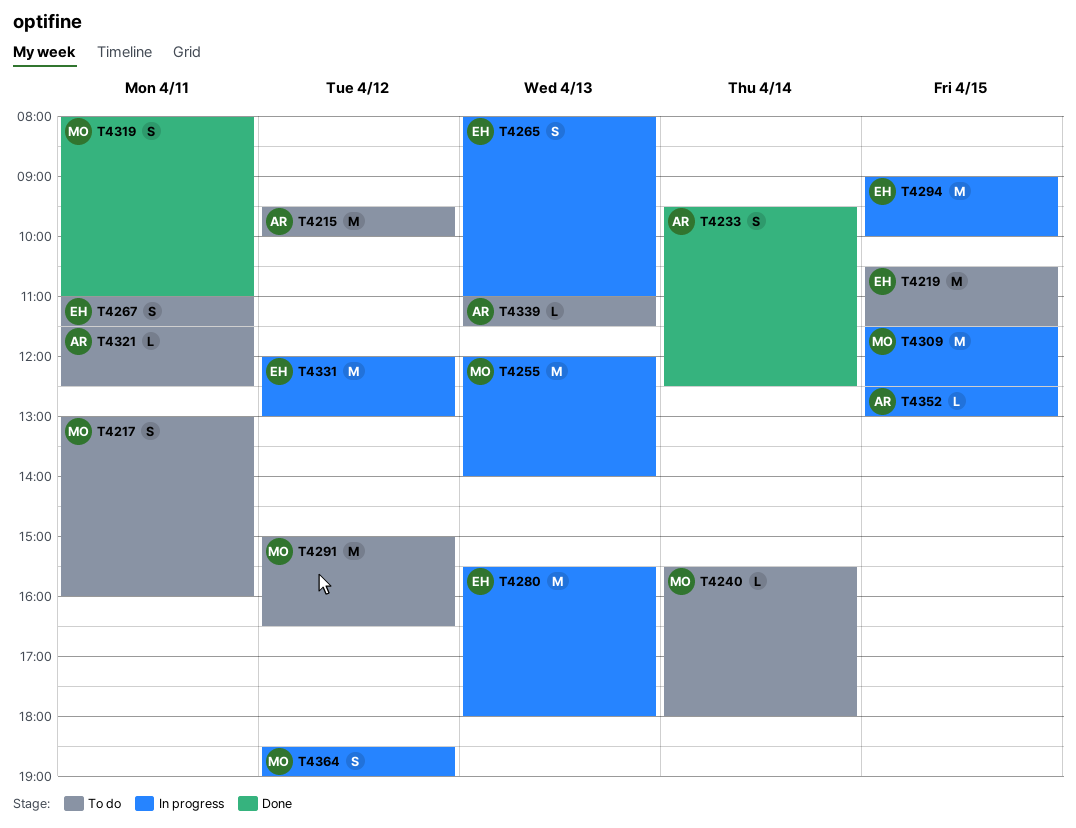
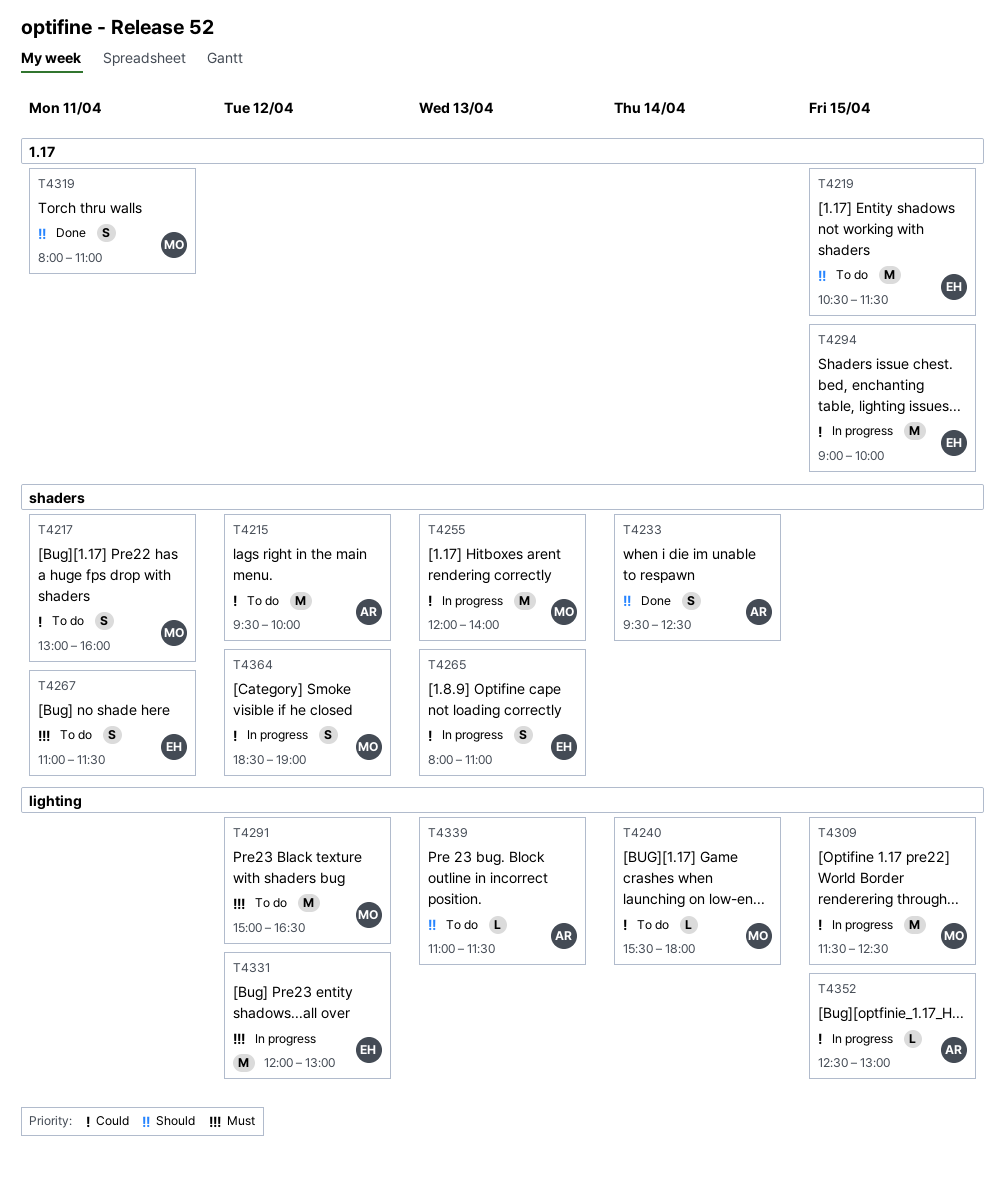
T4280: present -> none
T4321: present -> none

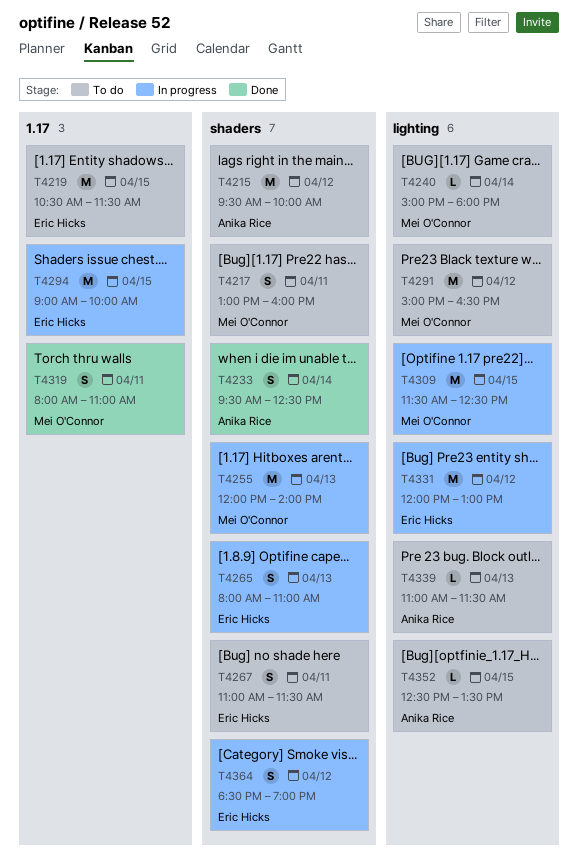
T4240, begins: 15:30 -> 15:00
T4352, status: In progress -> To do
T4352, ends: 13:00 -> 13:30
T4364, owner: Mei O'Connor -> Eric Hicks

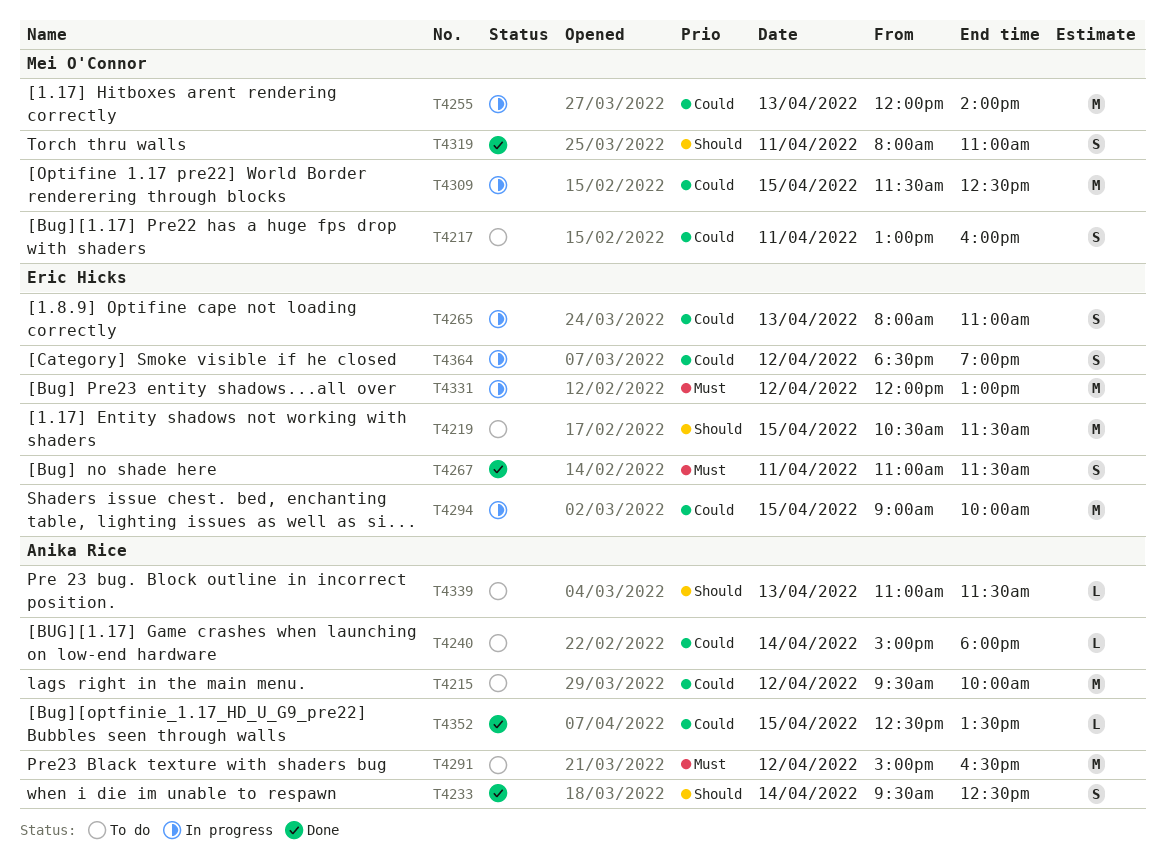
T4240, owner: Mei O'Connor -> Anika Rice
T4267, status: To do -> Done
T4291, owner: Mei O'Connor -> Anika Rice
T4352, status: To do -> Done

